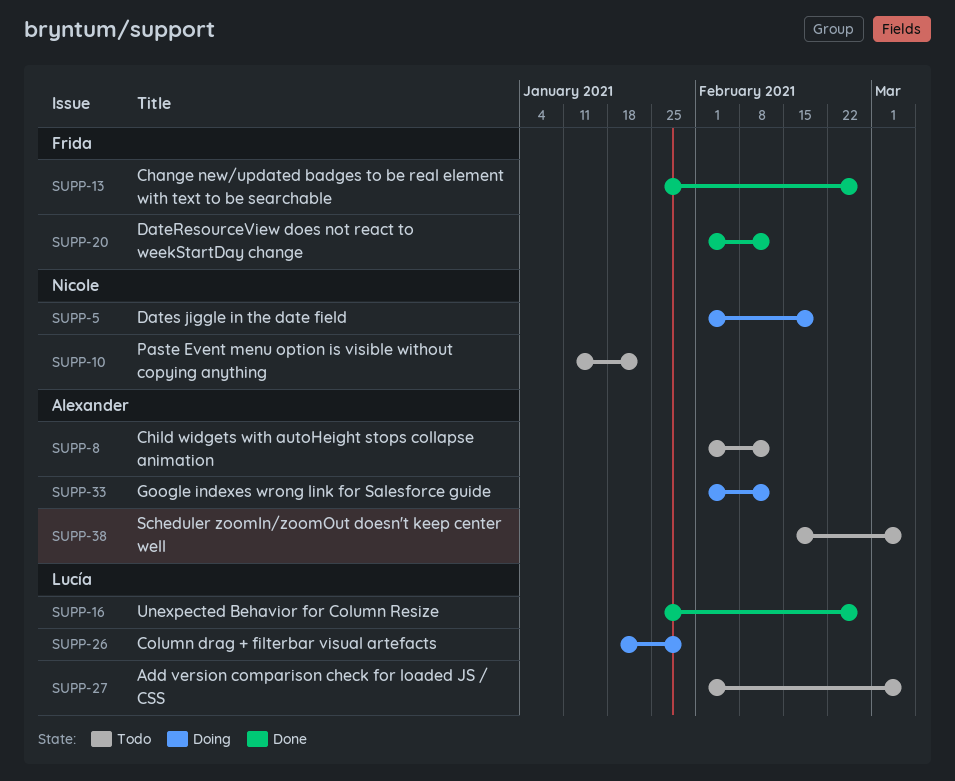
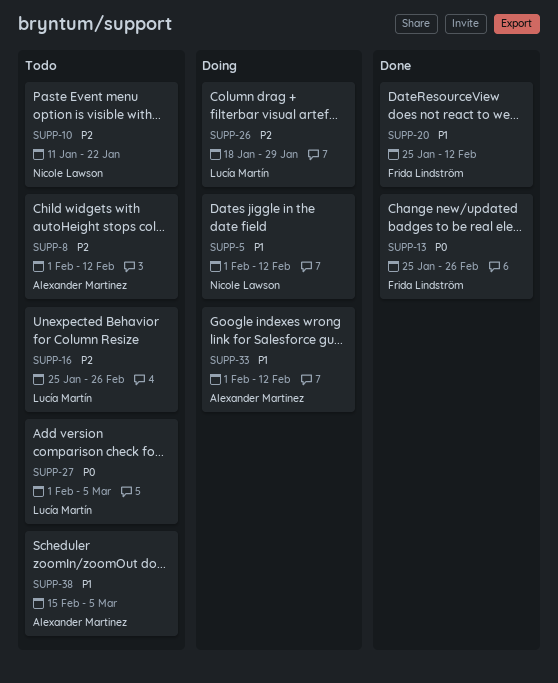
SUPP-5, due: Feb 19 -> Feb 12
SUPP-16, status: Done -> Todo
SUPP-20, start: Feb 1 -> Jan 25

